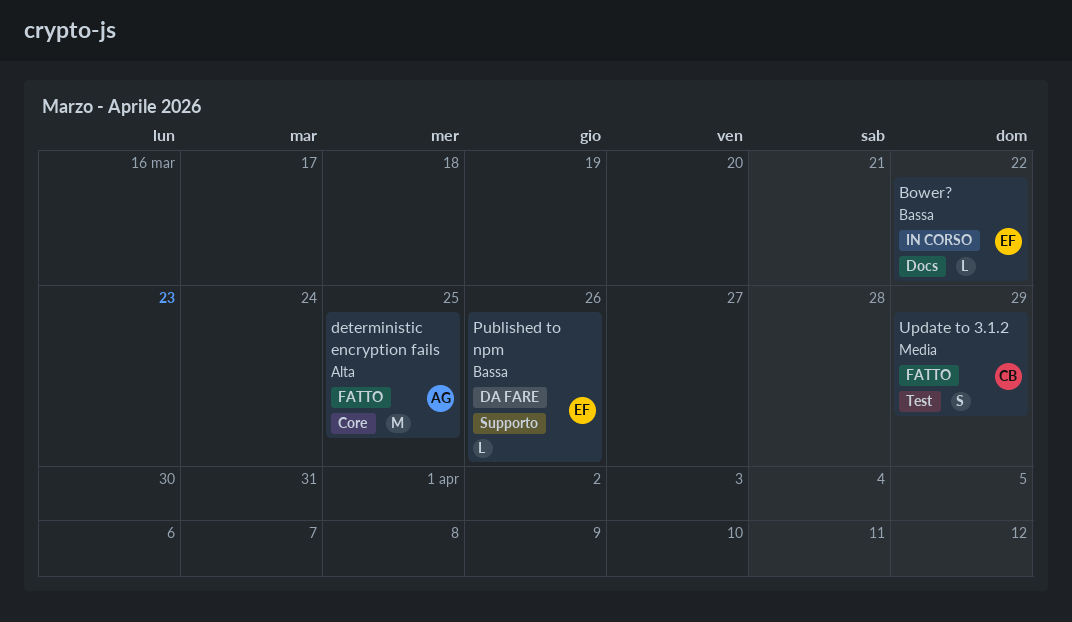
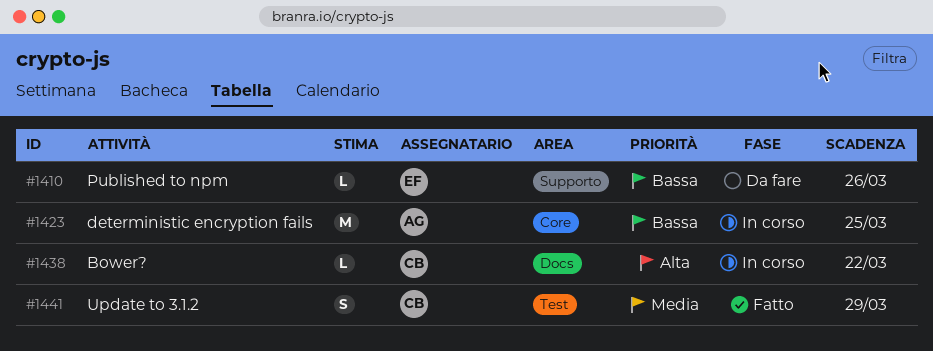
Bower?, owner: EF -> CB
Bower?, priority: Bassa -> Alta
deterministic encryption fails, status: Fatto -> In corso
deterministic encryption fails, priority: Alta -> Bassa

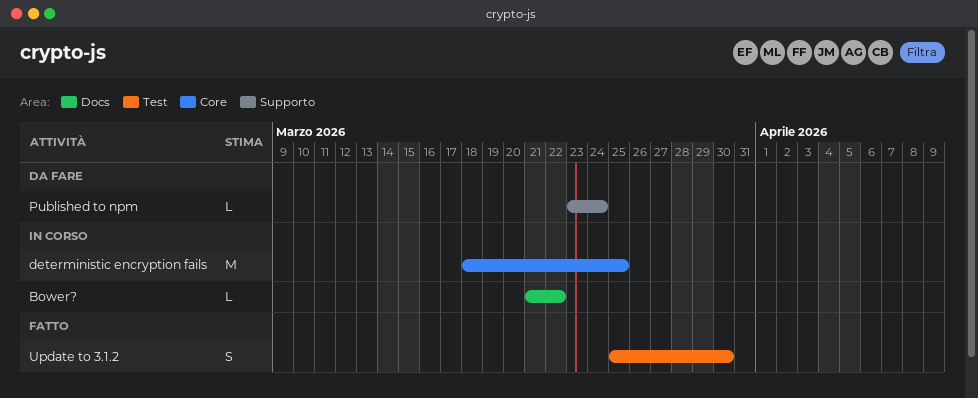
Published to npm, due: Mar 26 -> Mar 24
Update to 3.1.2, due: Mar 29 -> Mar 30

